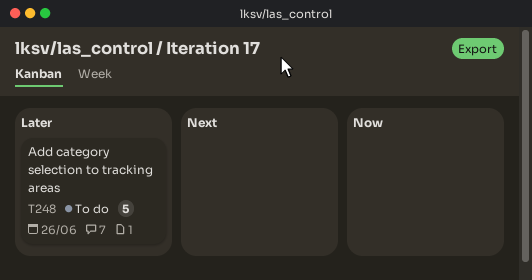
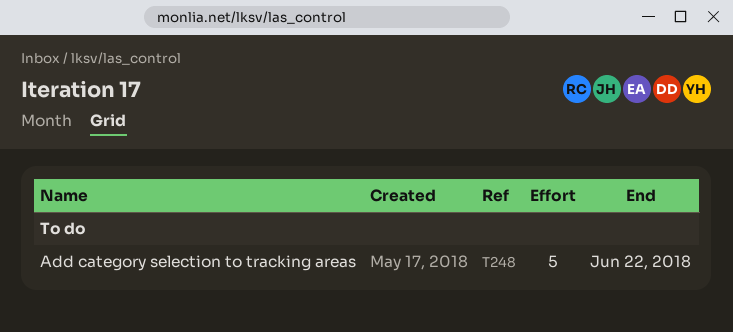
T248, due: Jun 26 -> Jun 22

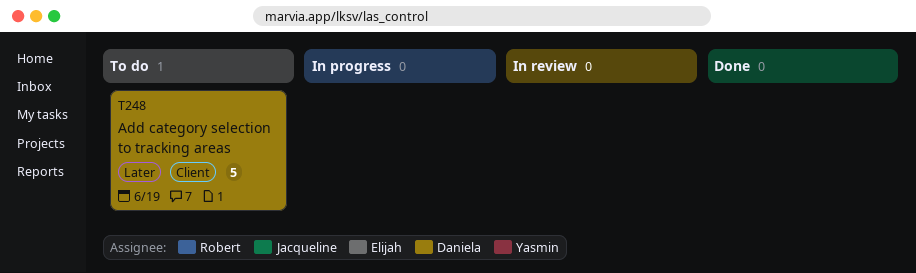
T248, due: Jun 22 -> Jun 19

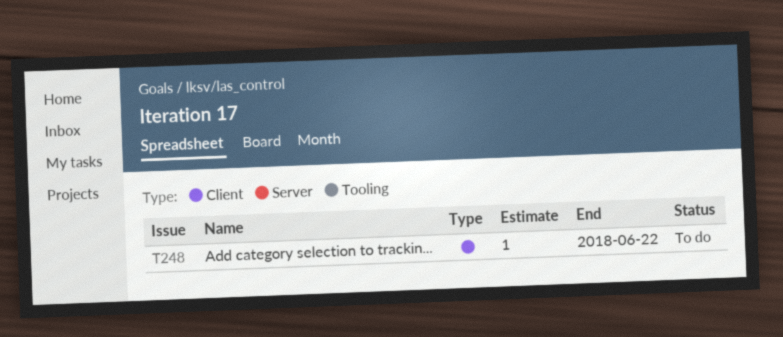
T248, estimate: 5 -> 1
T248, due: Jun 19 -> Jun 22

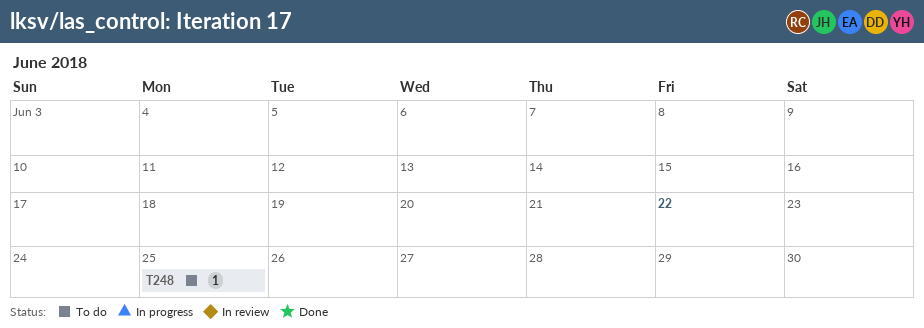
T248, due: Jun 22 -> Jun 25

